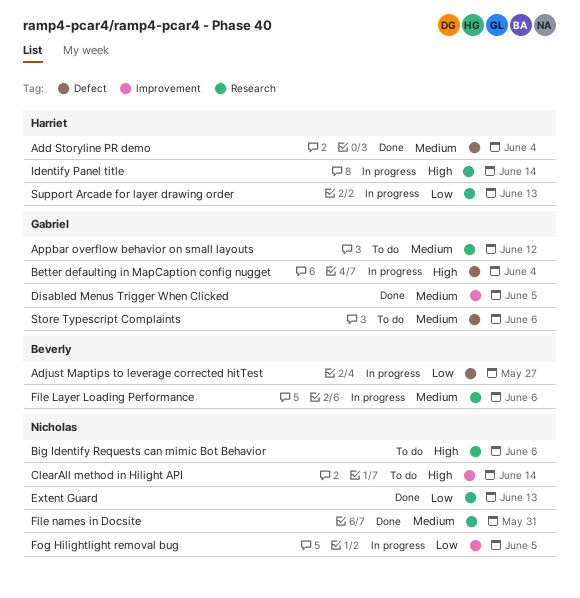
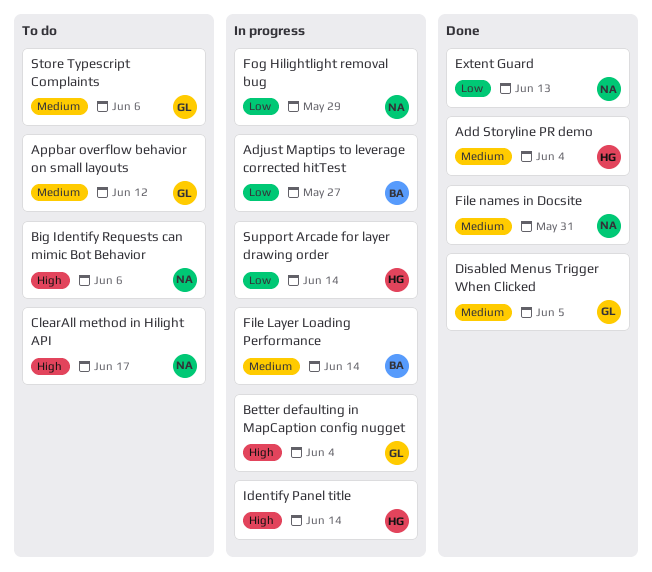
ClearAll method in Hilight API, due: Jun 14 -> Jun 17
File Layer Loading Performance, due: Jun 6 -> Jun 14
Fog Hilightlight removal bug, due: Jun 5 -> May 29
Support Arcade for layer drawing order, due: Jun 13 -> Jun 14

